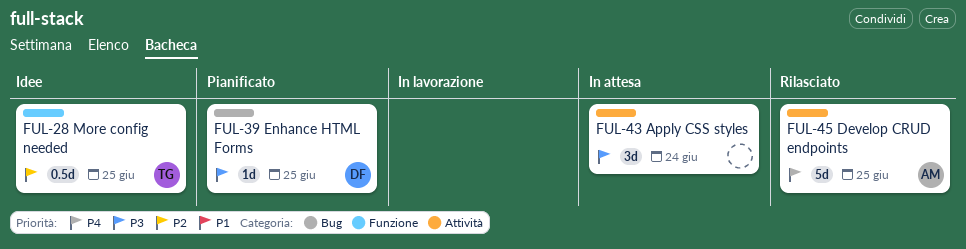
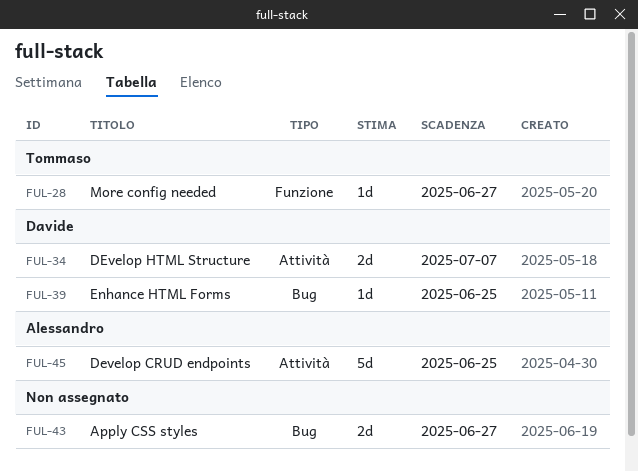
FUL-28, estimate: 0.5d -> 1d
FUL-28, due: Jun 25 -> Jun 27
FUL-34: none -> present
FUL-43, label: Attività -> Bug
FUL-43, estimate: 3d -> 2d
FUL-43, due: Jun 24 -> Jun 27

